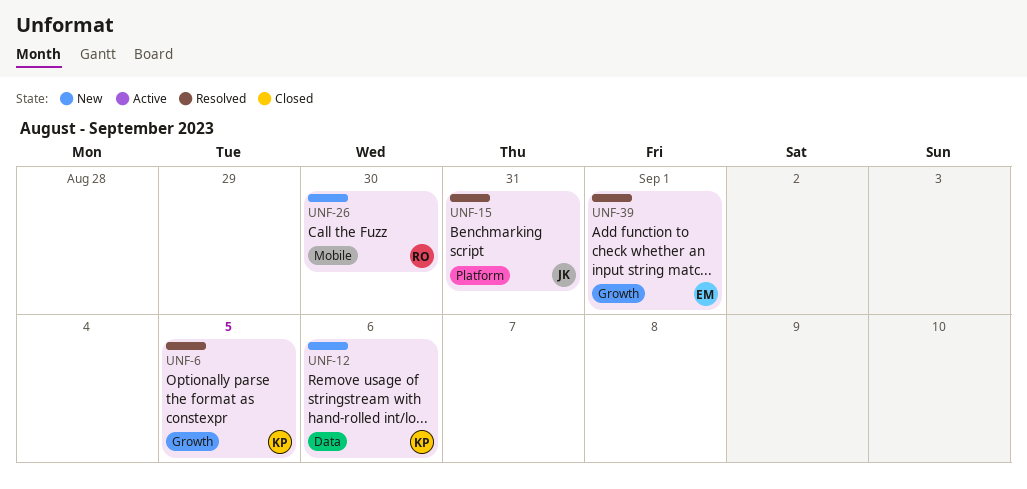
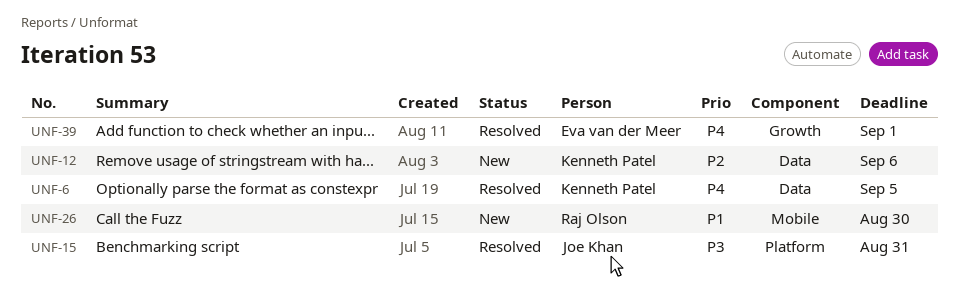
UNF-6, label: Growth -> Data

